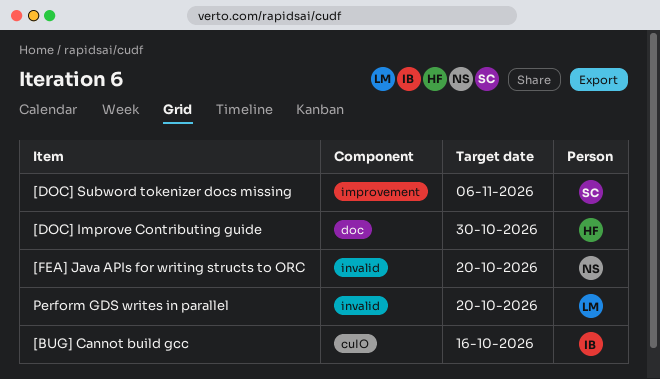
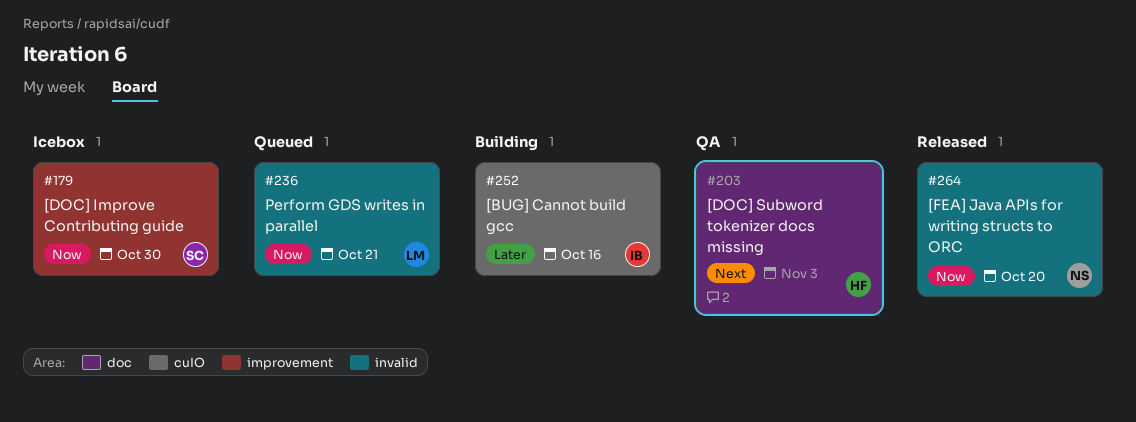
[DOC] Improve Contributing guide, owner: HF -> SC
[DOC] Improve Contributing guide, label: doc -> improvement
[DOC] Subword tokenizer docs missing, owner: SC -> HF
[DOC] Subword tokenizer docs missing, label: improvement -> doc
[DOC] Subword tokenizer docs missing, due: Nov 6 -> Nov 3
Perform GDS writes in parallel, due: Oct 20 -> Oct 21

